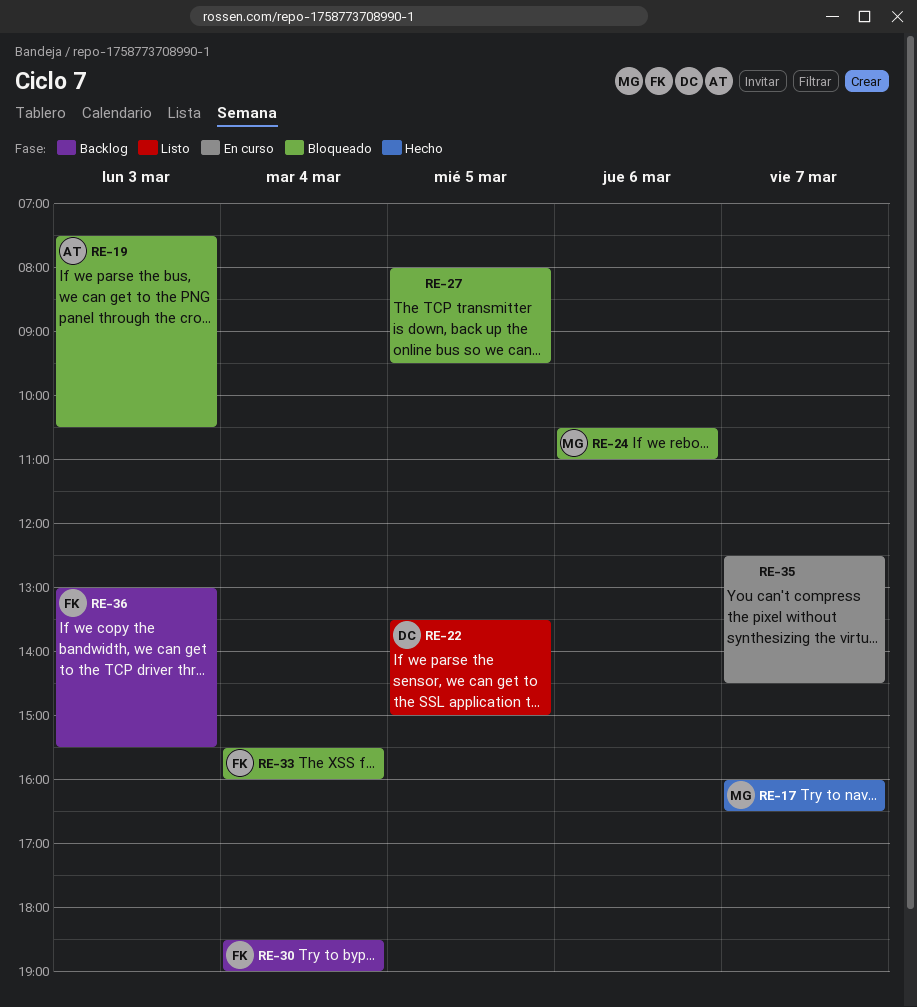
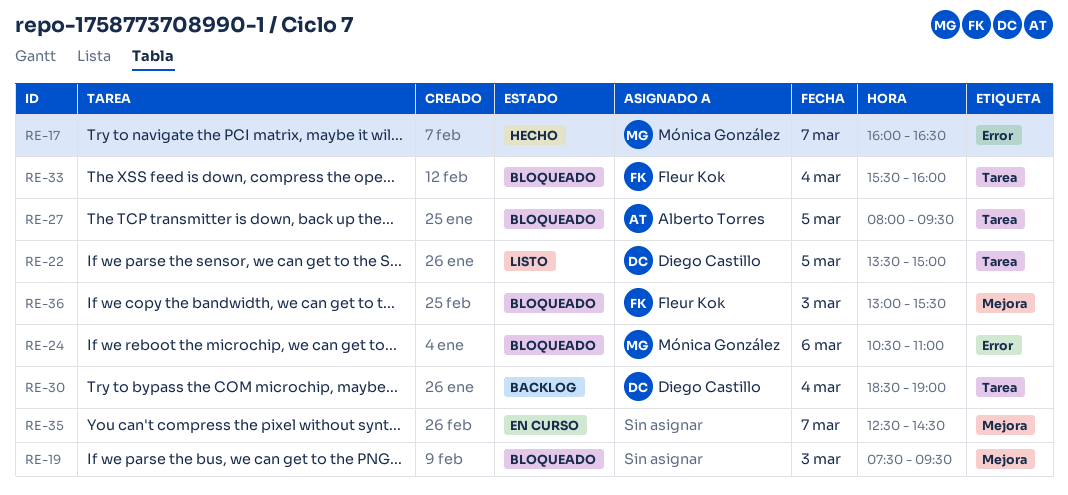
RE-19, owner: Alberto Torres -> none
RE-19, ends: 10:30 -> 09:30
RE-27, owner: none -> Alberto Torres
RE-30, owner: Fleur Kok -> Diego Castillo
RE-36, status: Backlog -> Bloqueado

